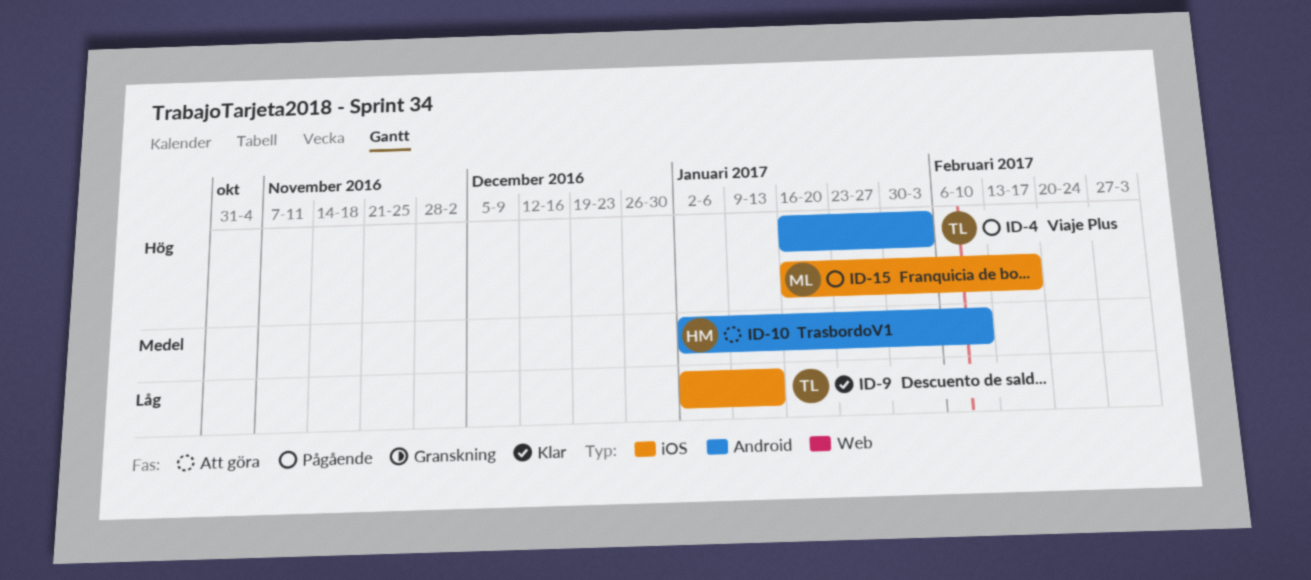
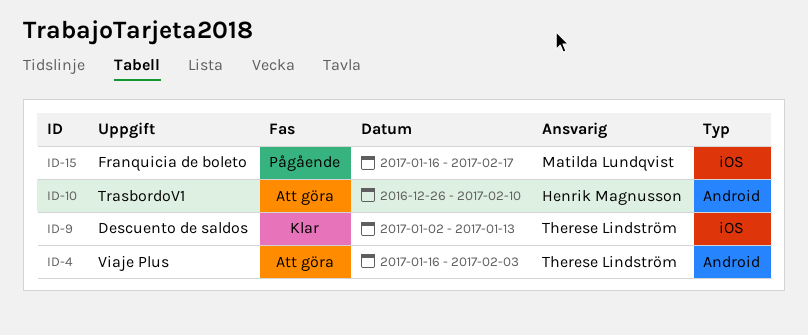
ID-4, status: Pågående -> Att göra
ID-10, start: Jan 2 -> Dec 26

